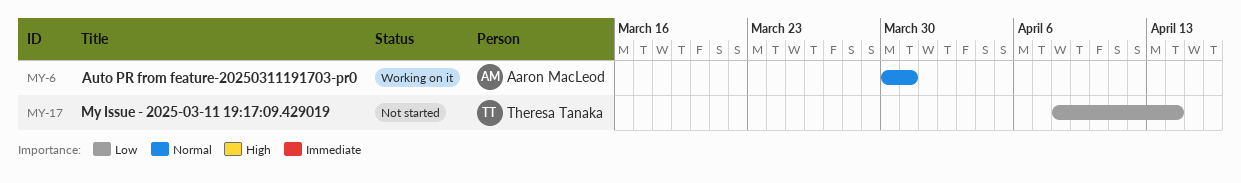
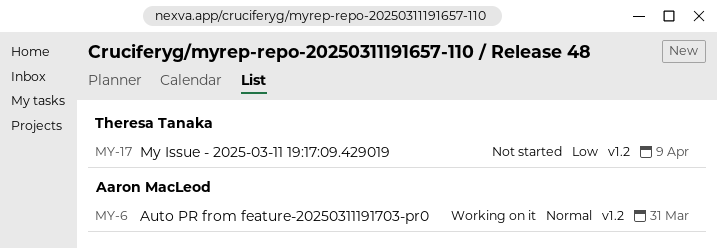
MY-17, due: Apr 14 -> Apr 9

